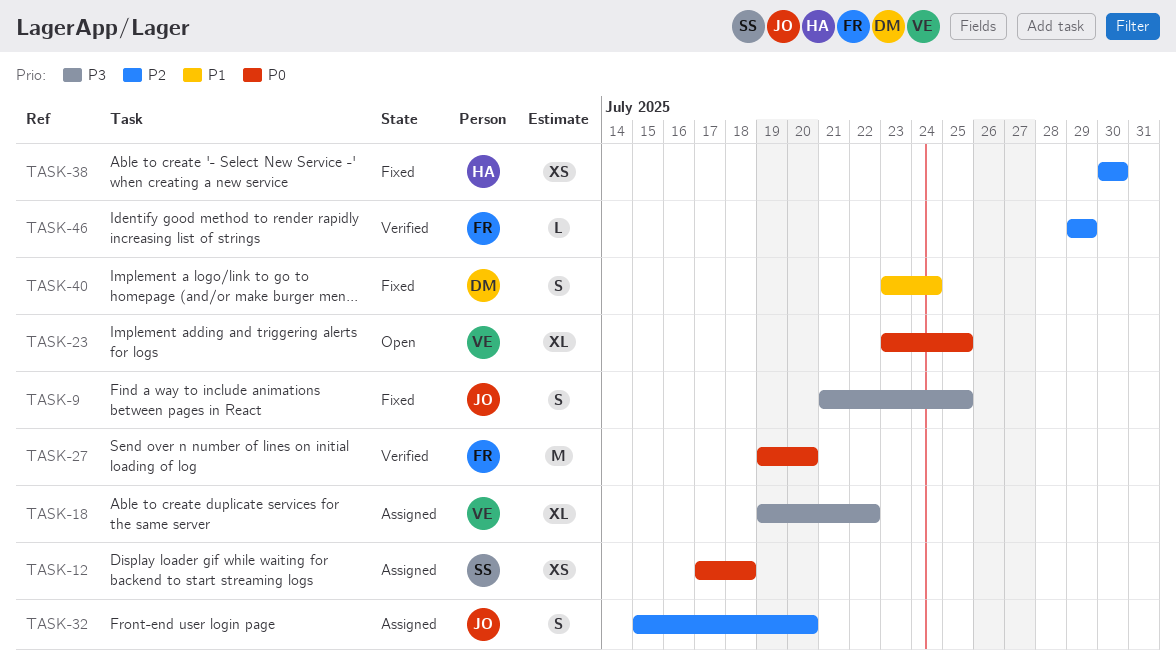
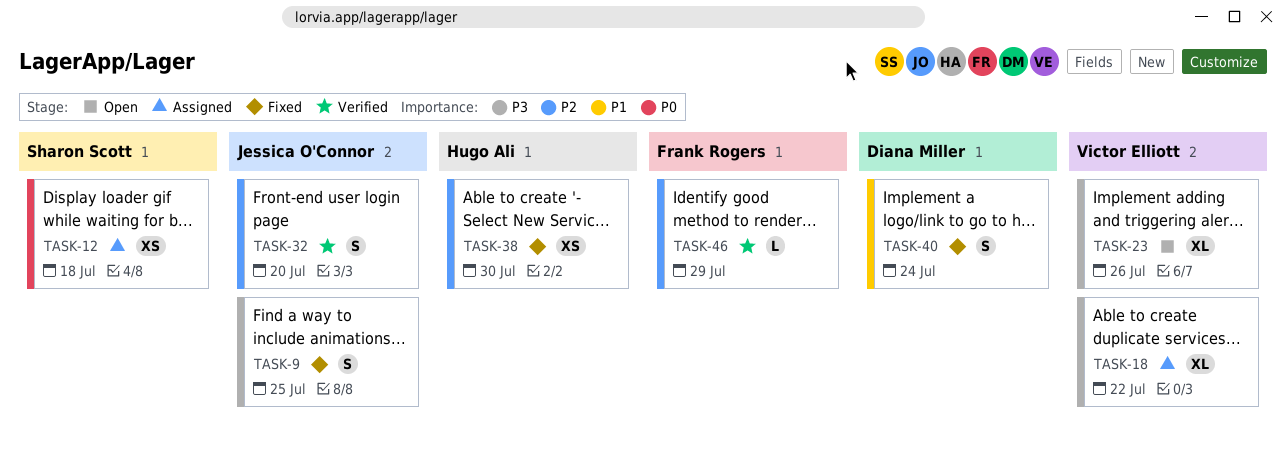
TASK-23, priority: P0 -> P3
TASK-23, due: Jul 25 -> Jul 26
TASK-27: present -> none
TASK-32, status: Assigned -> Verified

